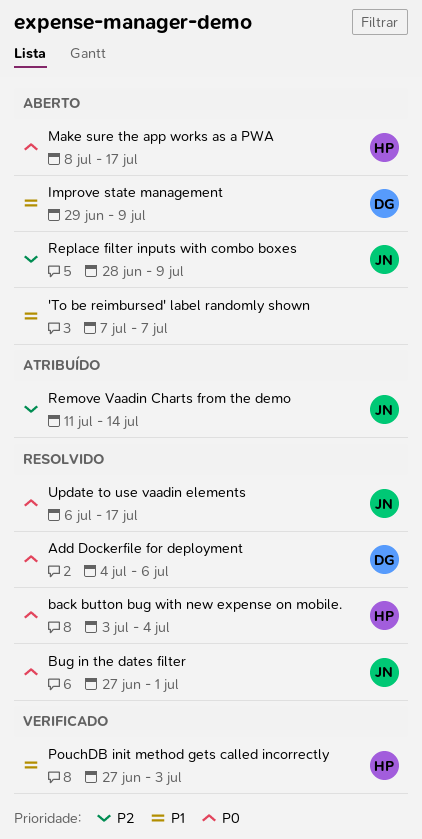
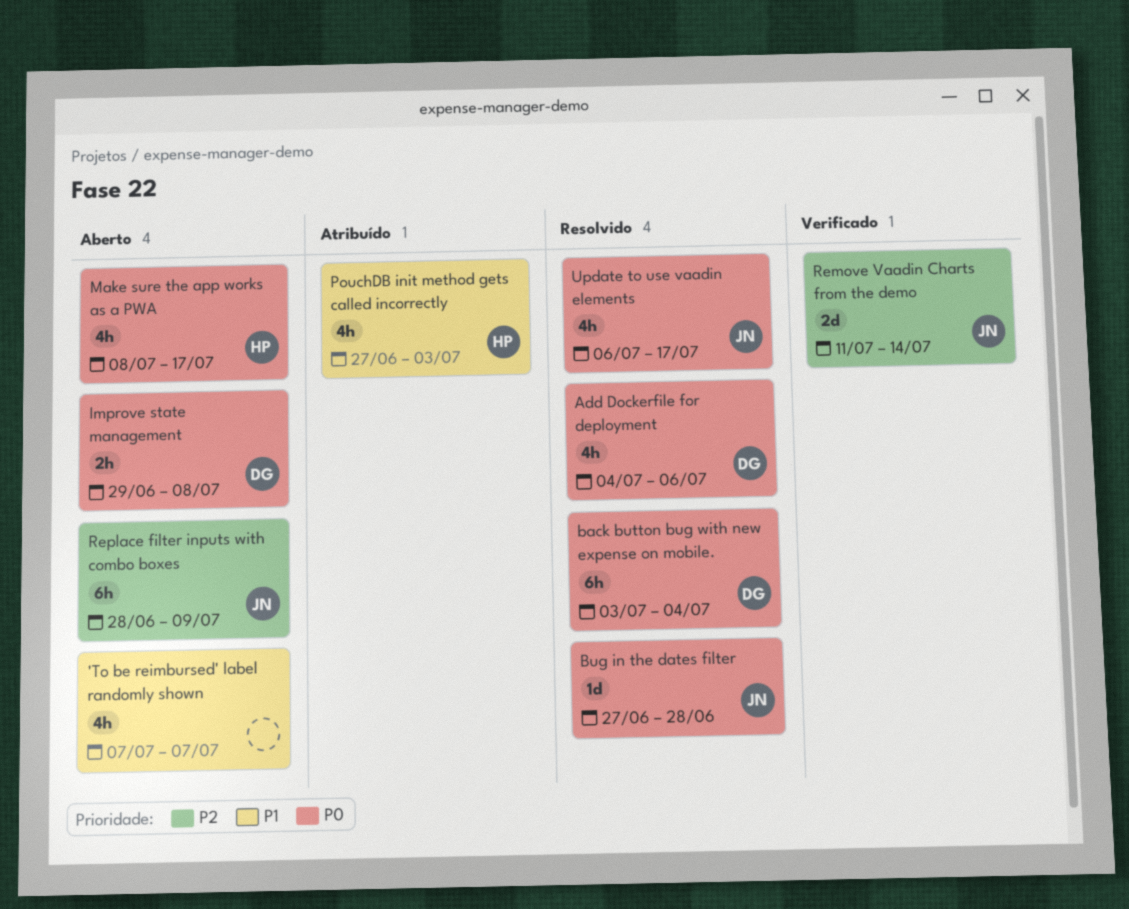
back button bug with new expense on mobile., owner: HP -> DG
Bug in the dates filter, due: Jul 1 -> Jun 28
Improve state management, priority: P1 -> P0
Improve state management, due: Jul 9 -> Jul 8
PouchDB init method gets called incorrectly, status: Verificado -> Atribuído
Remove Vaadin Charts from the demo, status: Atribuído -> Verificado

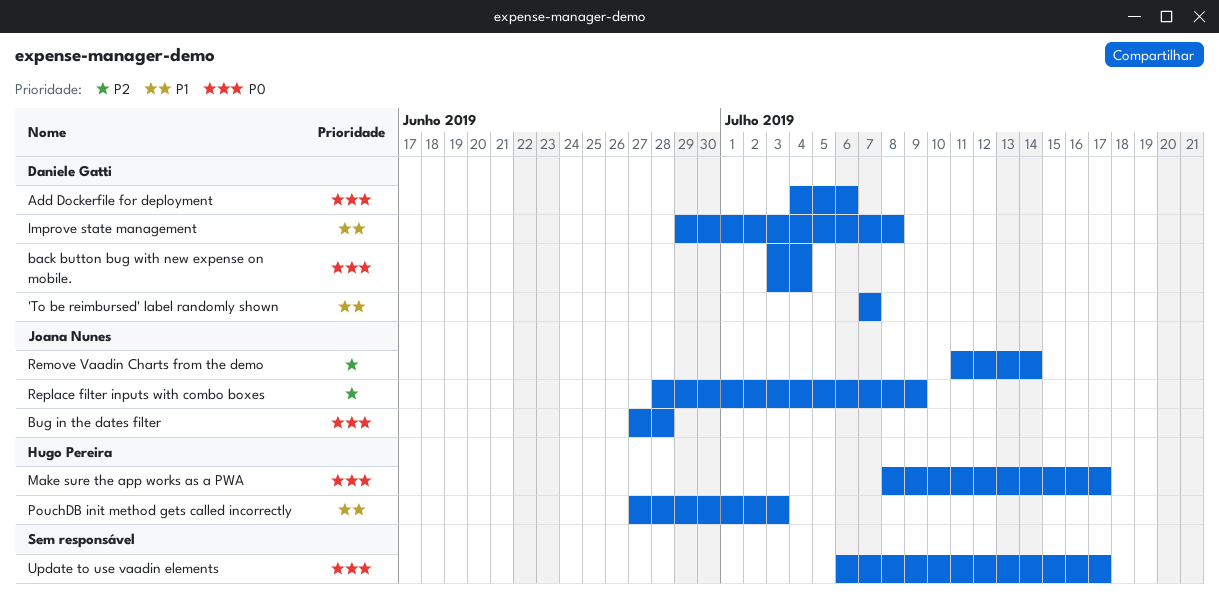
'To be reimbursed' label randomly shown, owner: none -> Daniele Gatti
Improve state management, priority: P0 -> P1
Update to use vaadin elements, owner: Joana Nunes -> none

